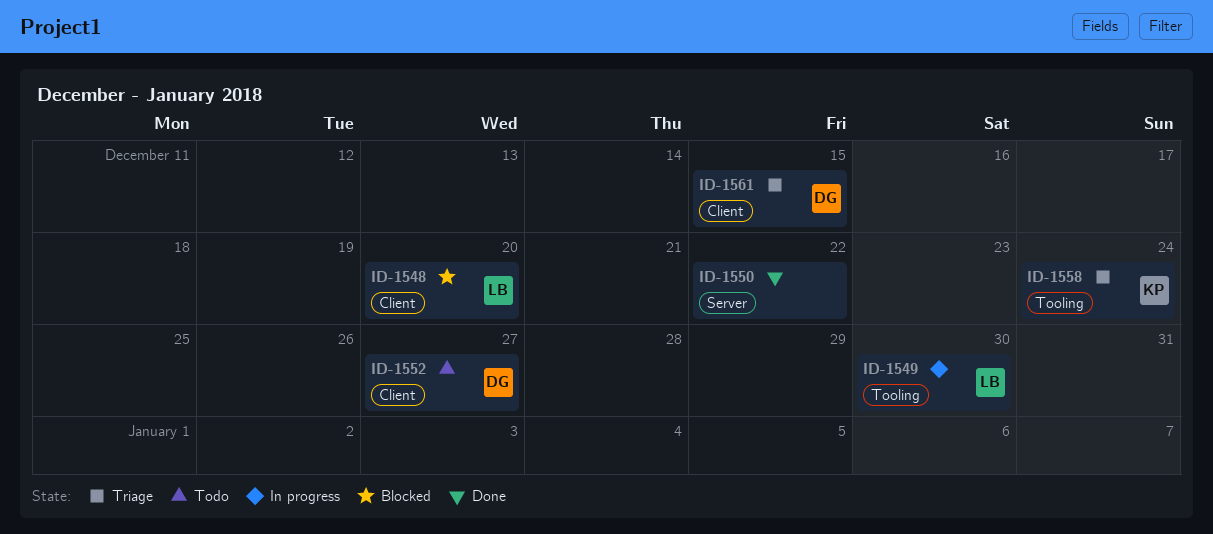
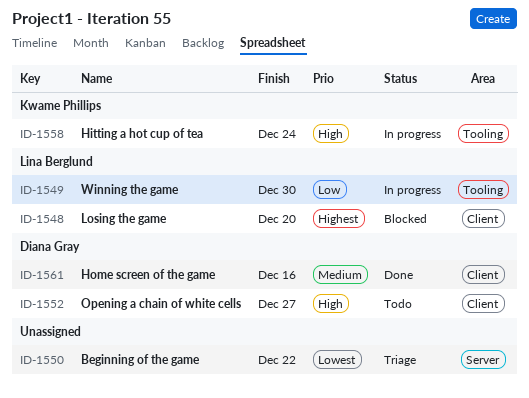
ID-1550, status: Done -> Triage
ID-1558, status: Triage -> In progress
ID-1561, status: Triage -> Done
ID-1561, due: Dec 15 -> Dec 16

